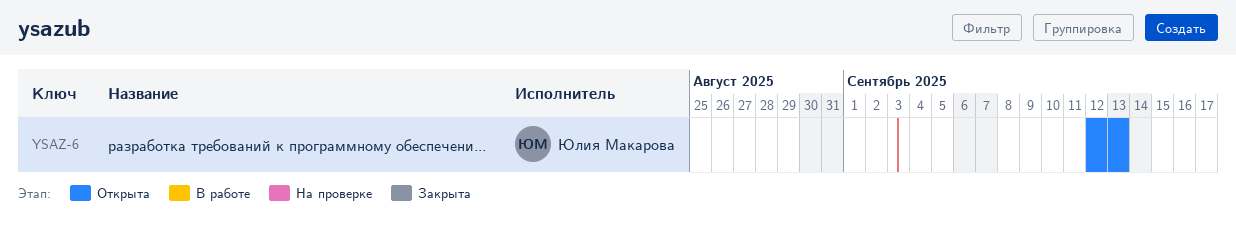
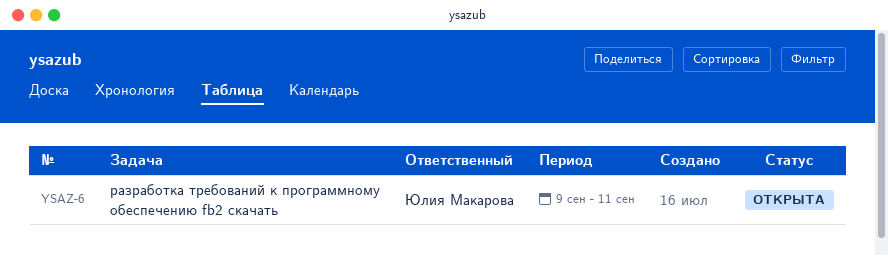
YSAZ-6, start: Sep 12 -> Sep 9
YSAZ-6, due: Sep 13 -> Sep 11

